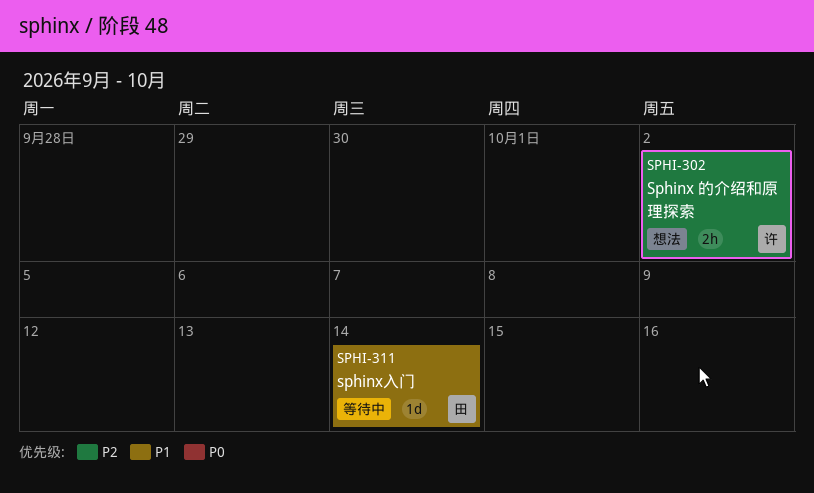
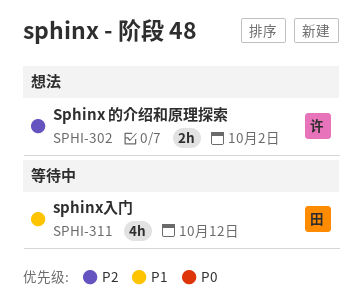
SPHI-311, estimate: 1d -> 4h
SPHI-311, due: Oct 14 -> Oct 12

